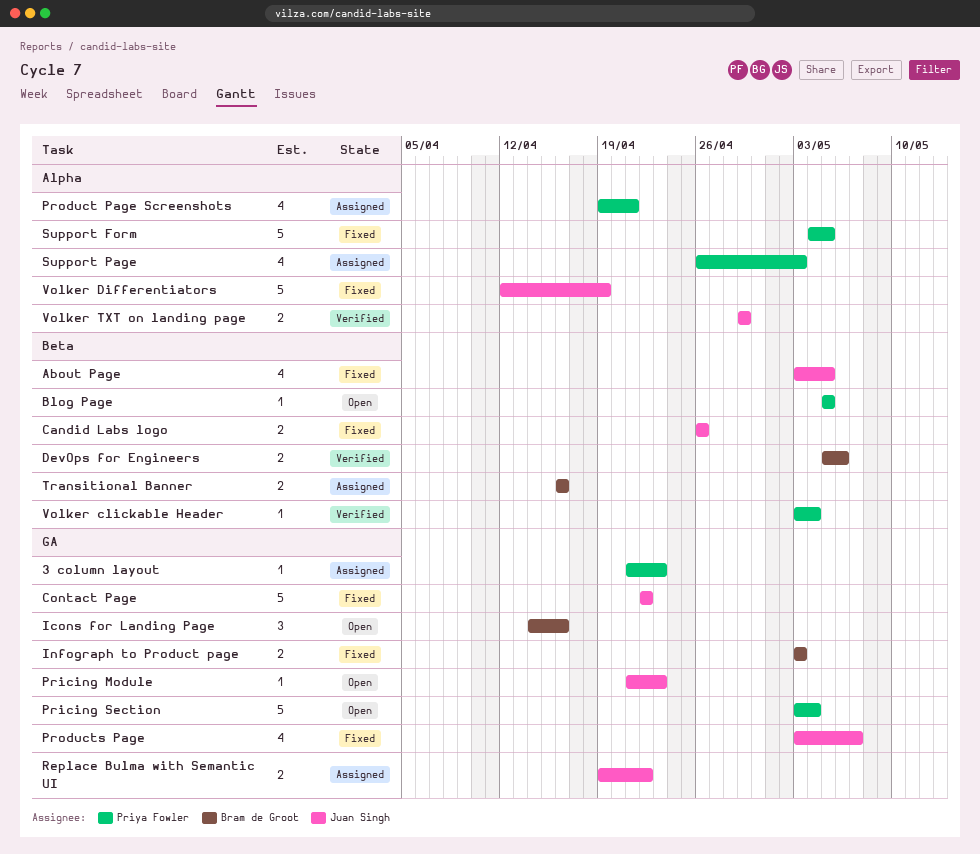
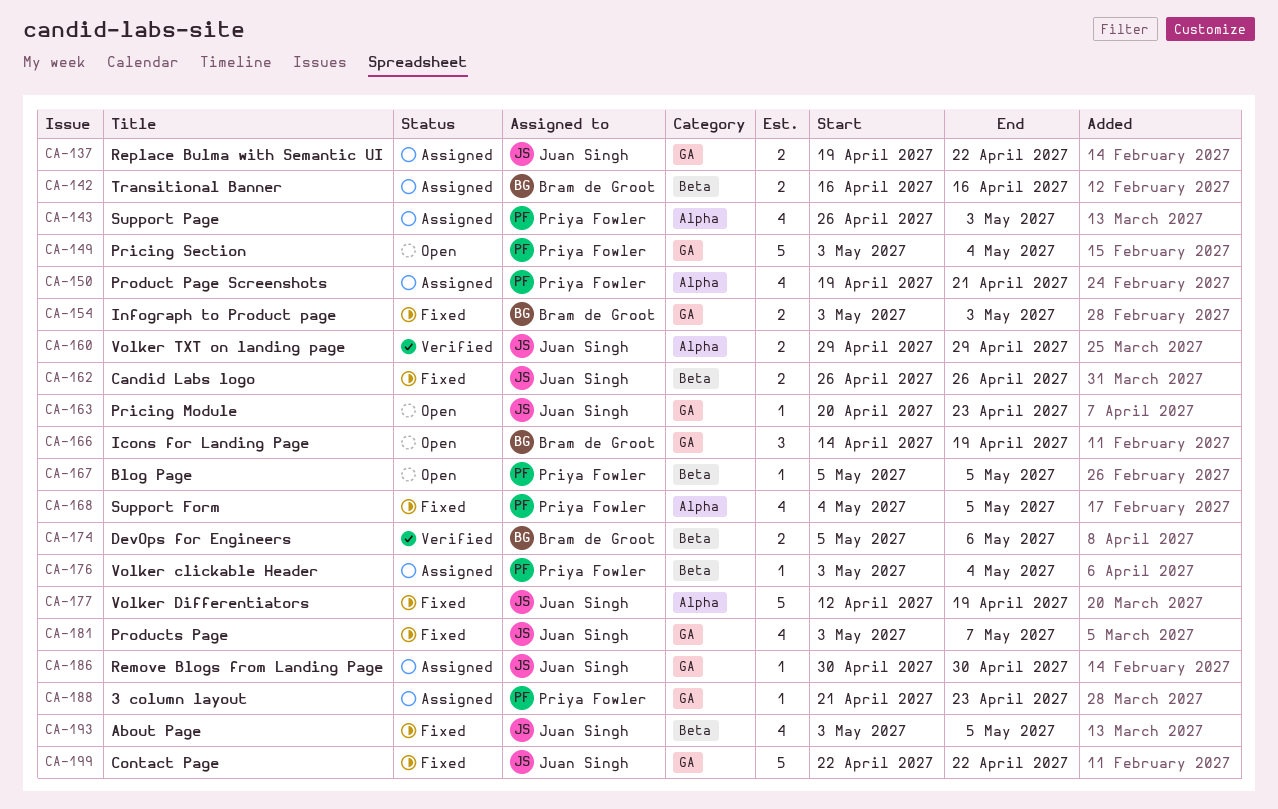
Icons for Landing Page, due: Apr 16 -> Apr 19
Pricing Module, start: Apr 21 -> Apr 20
Remove Blogs from Landing Page: none -> present
Support Form, estimate: 5 -> 4
Volker clickable Header, status: Verified -> Assigned

